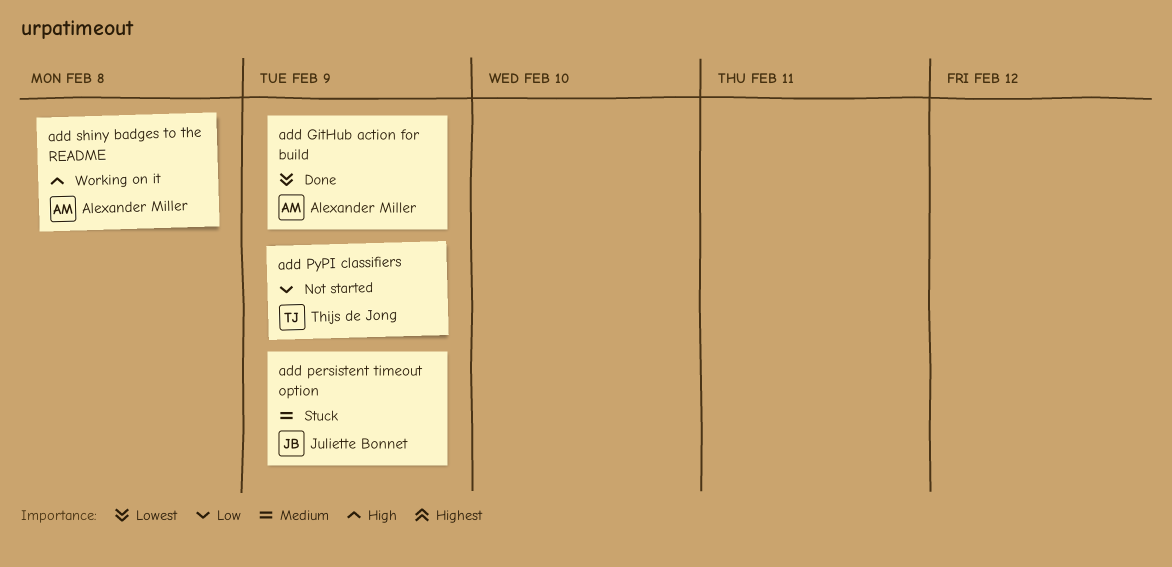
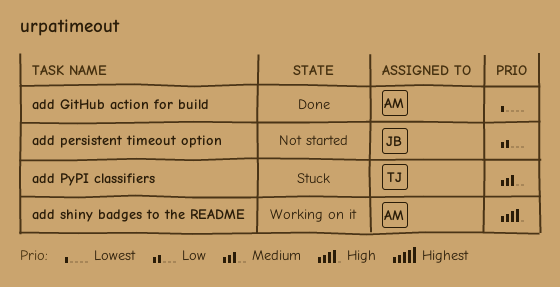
add persistent timeout option, status: Stuck -> Not started
add persistent timeout option, priority: Medium -> Low
add PyPI classifiers, status: Not started -> Stuck
add PyPI classifiers, priority: Low -> Medium

